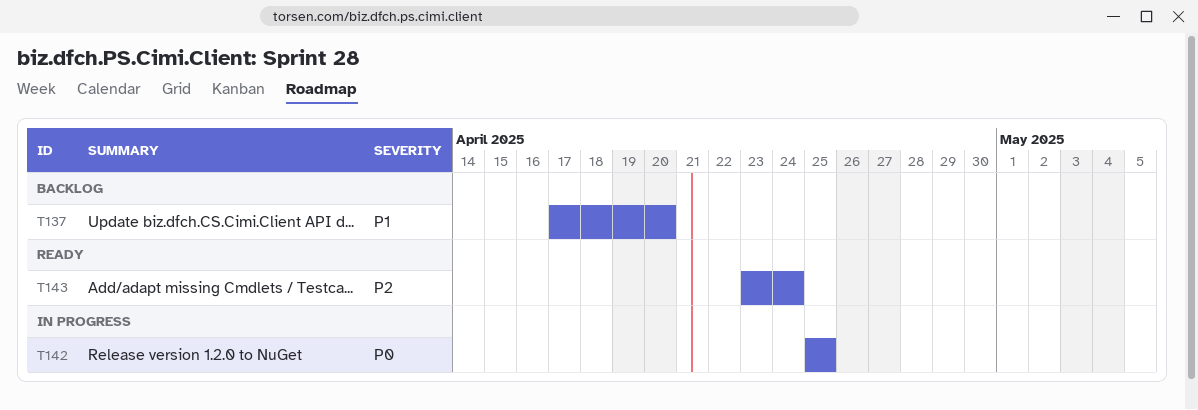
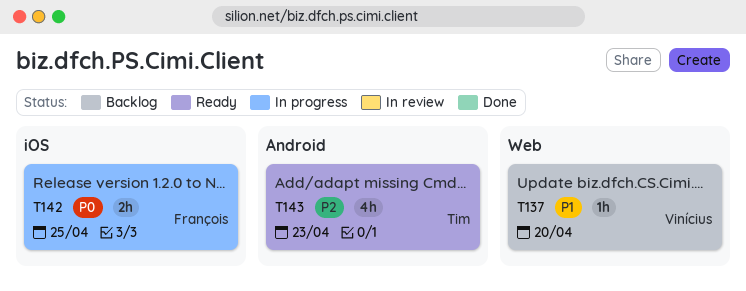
T143, due: Apr 24 -> Apr 23

